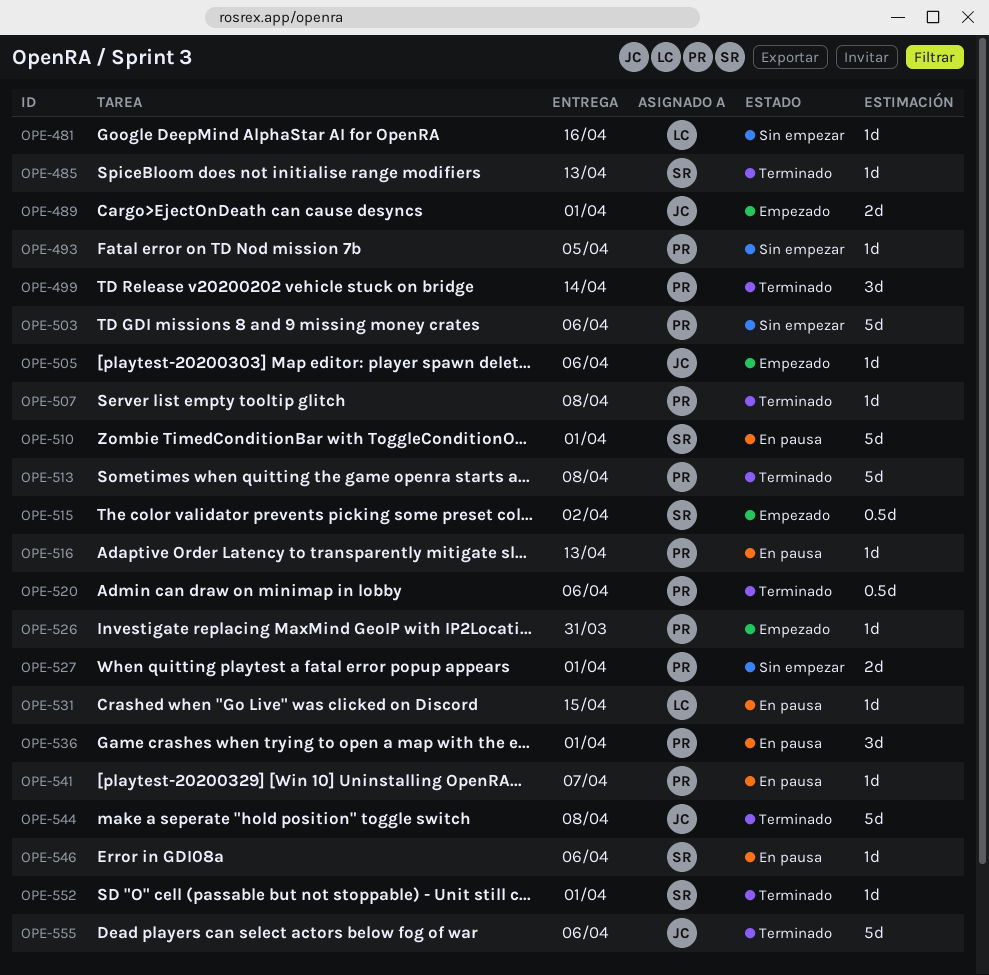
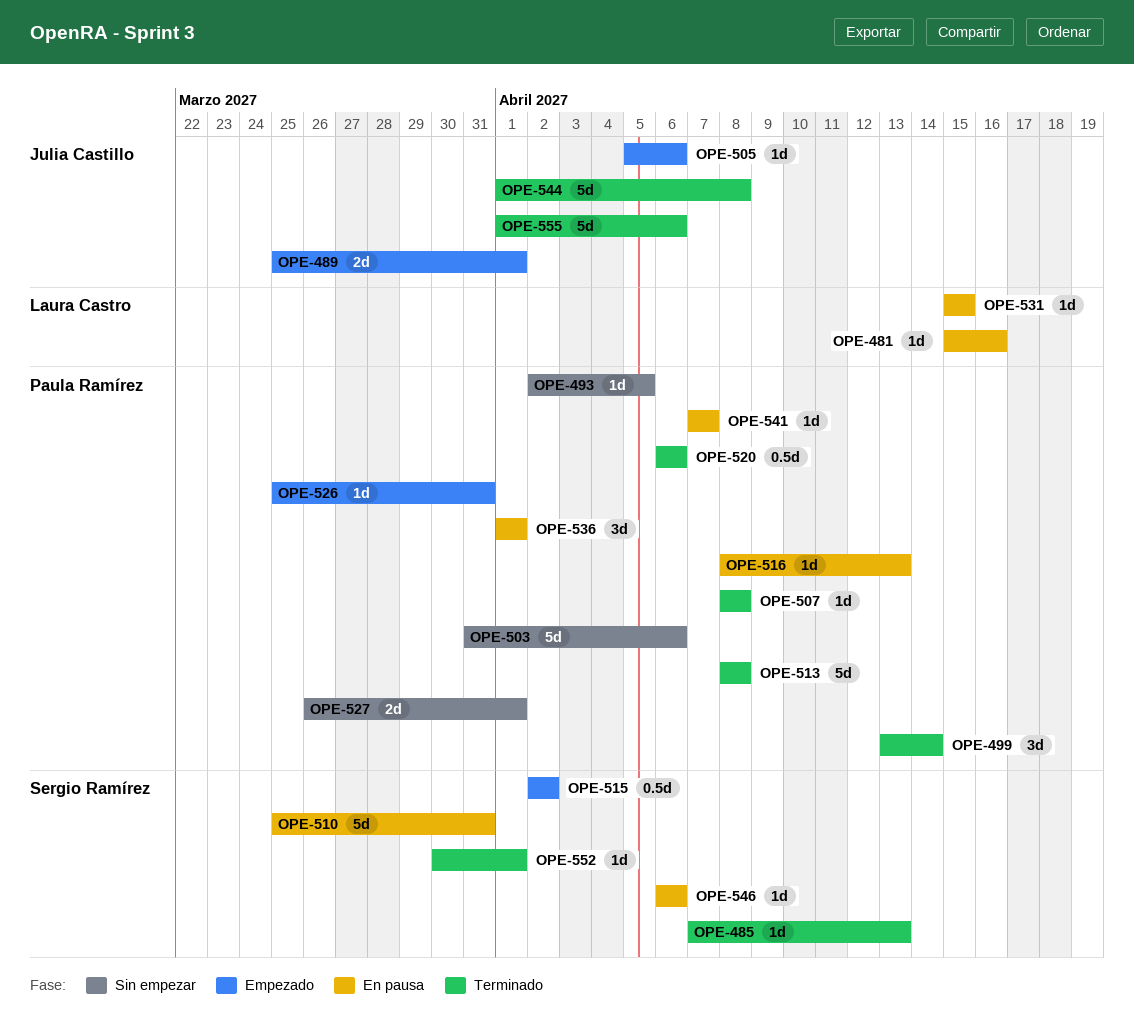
OPE-481, status: Sin empezar -> En pausa
OPE-510, due: Apr 1 -> Mar 31

